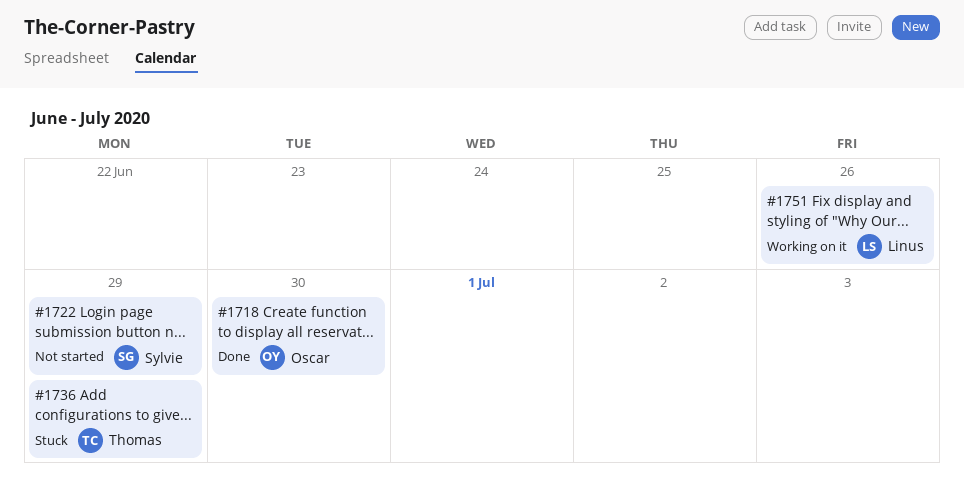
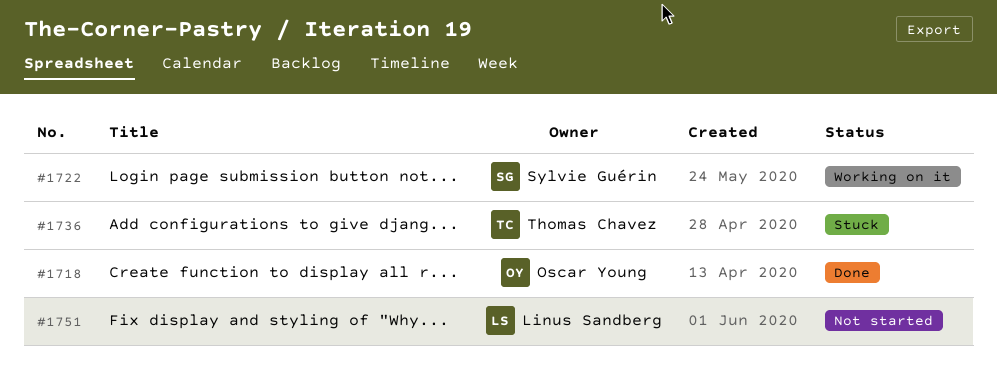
#1722, status: Not started -> Working on it
#1751, status: Working on it -> Not started

